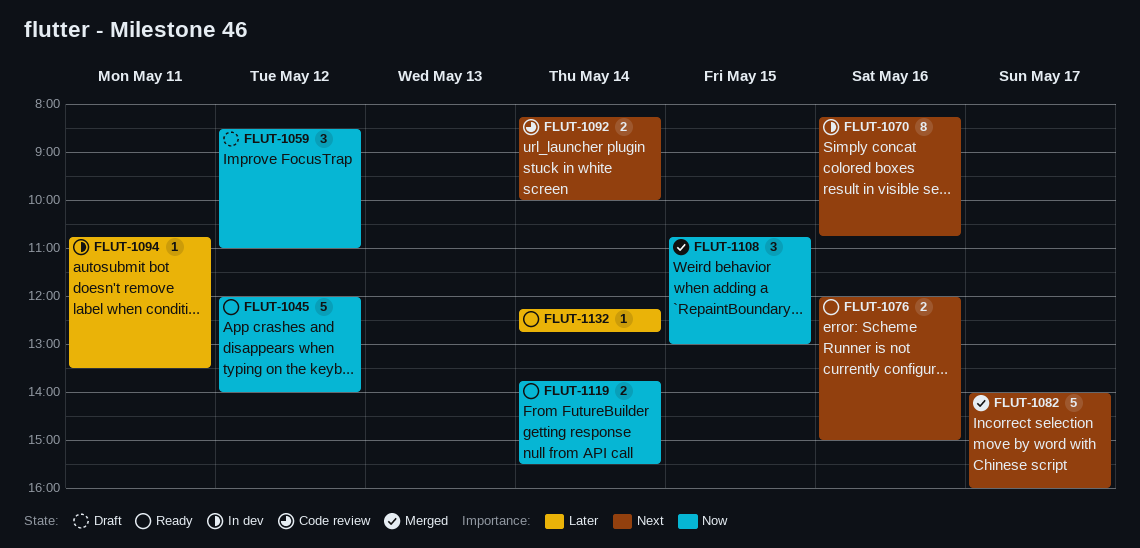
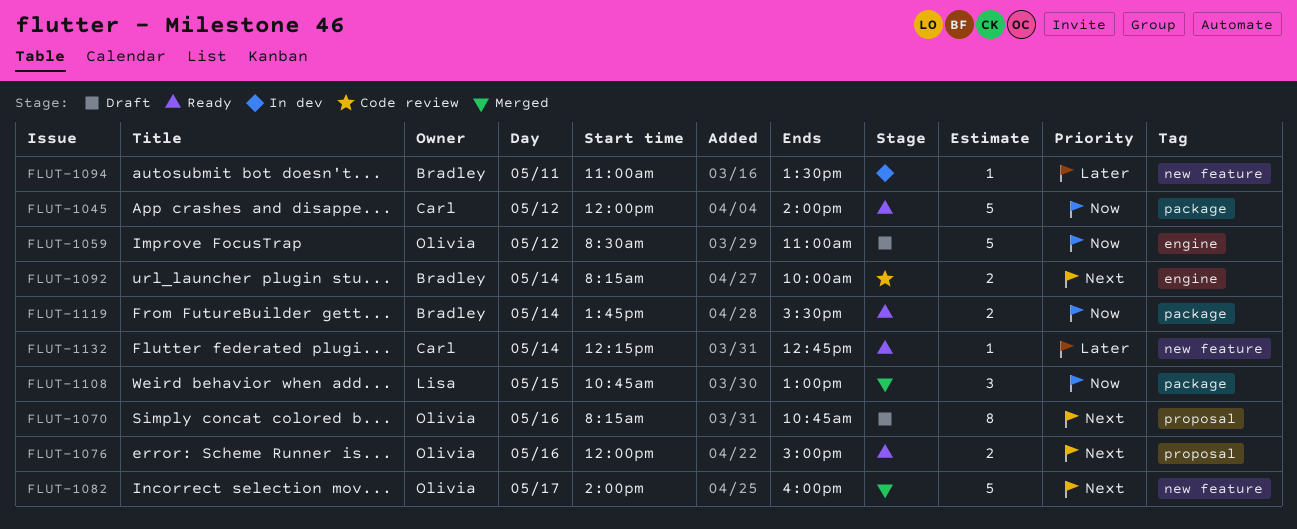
FLUT-1059, estimate: 3 -> 5
FLUT-1070, status: In dev -> Draft
FLUT-1094, begins: 10:45 -> 11:00

